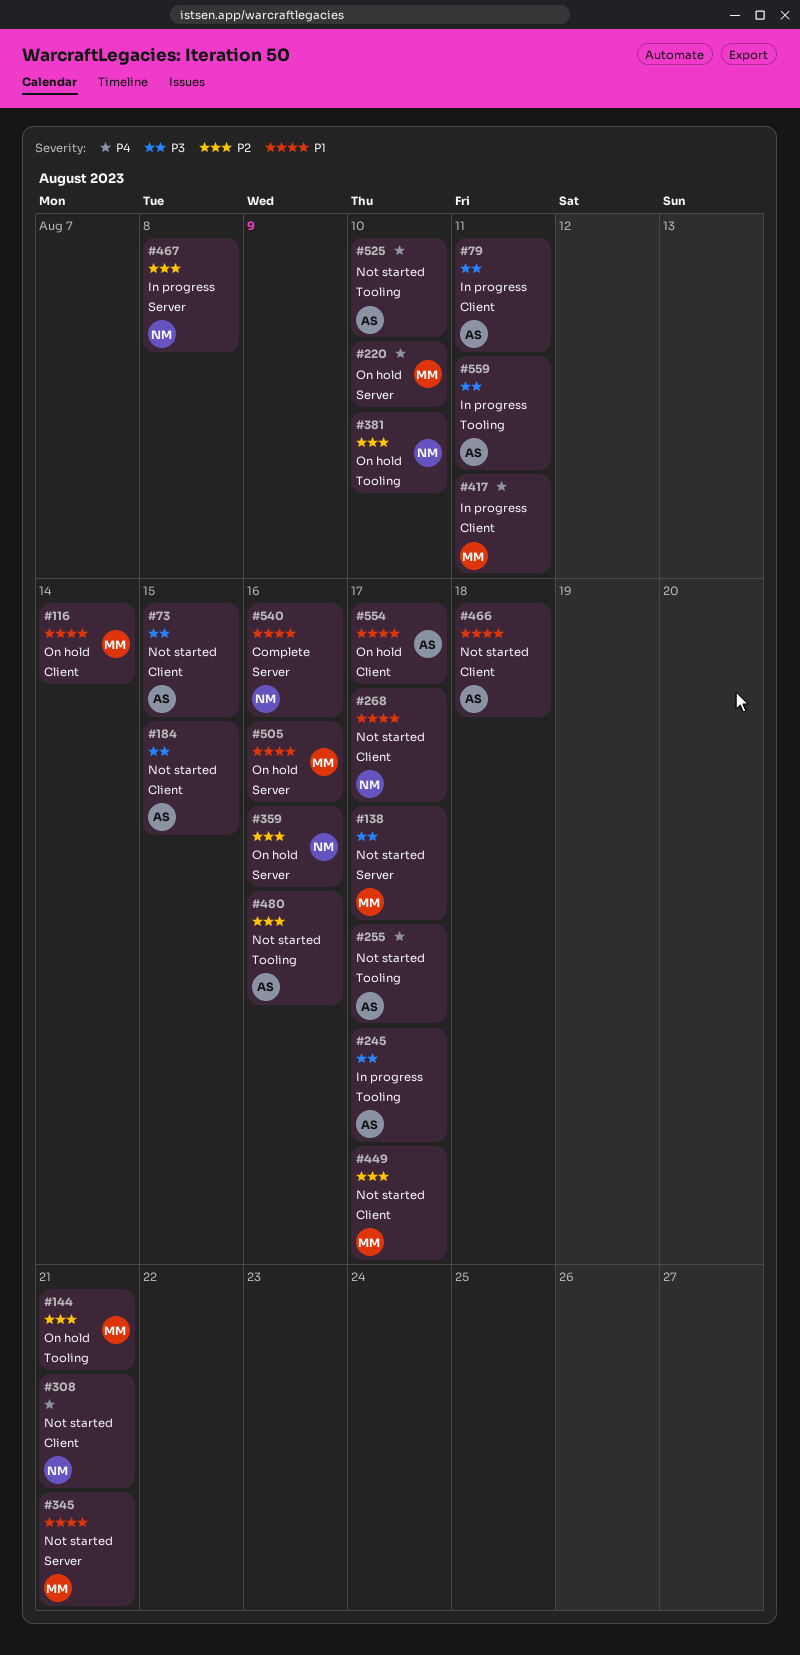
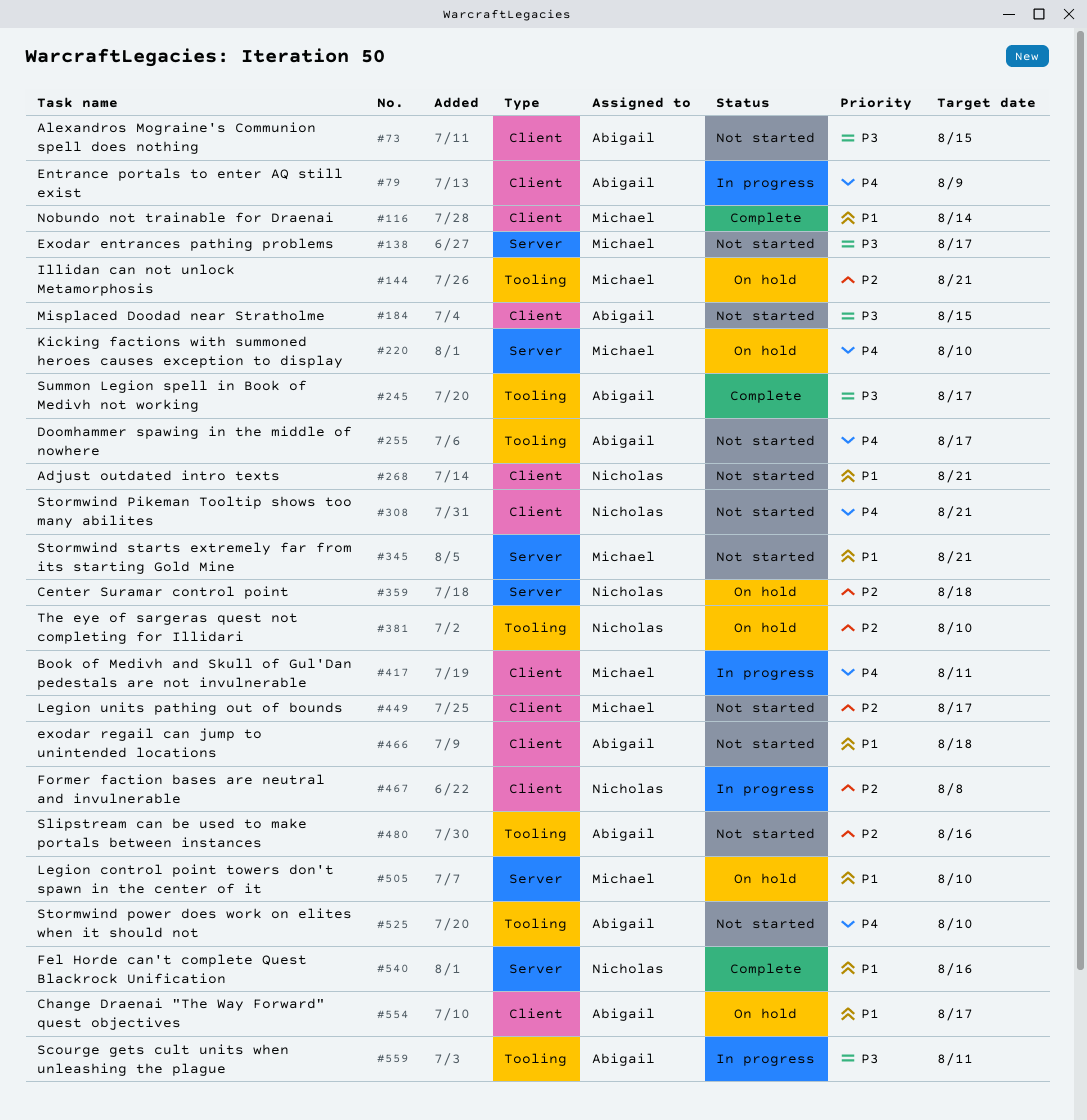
#79, priority: P3 -> P4
#79, due: Aug 11 -> Aug 9
#116, status: On hold -> Complete
#245, status: In progress -> Complete
#268, due: Aug 17 -> Aug 21
#359, due: Aug 16 -> Aug 18
#467, label: Server -> Client
#505, due: Aug 16 -> Aug 10

